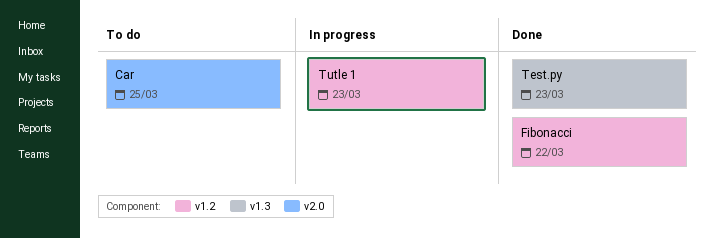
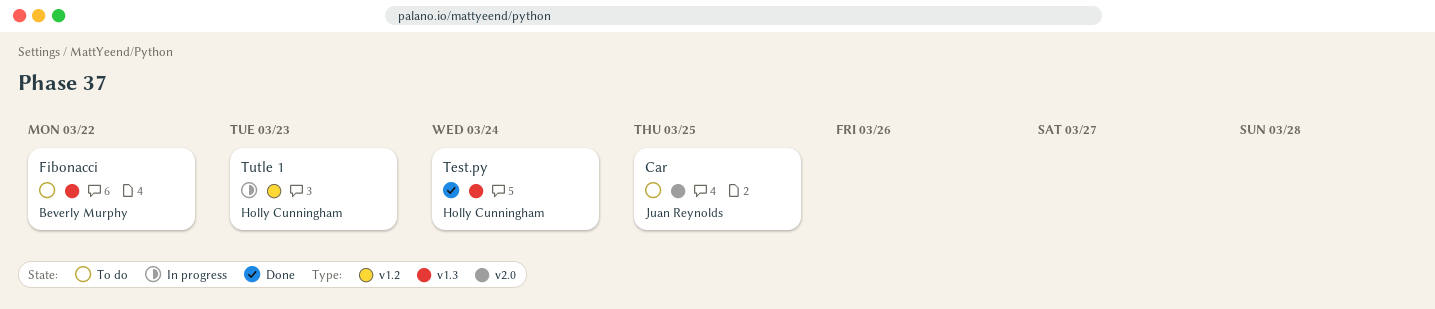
Fibonacci, status: Done -> To do
Fibonacci, label: v1.2 -> v1.3
Test.py, due: Mar 23 -> Mar 24

